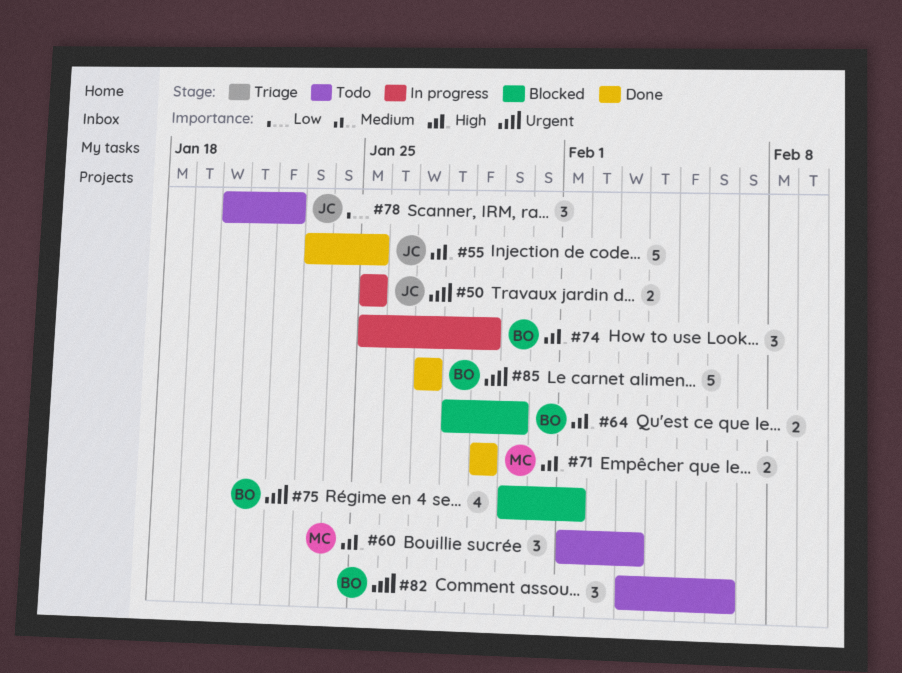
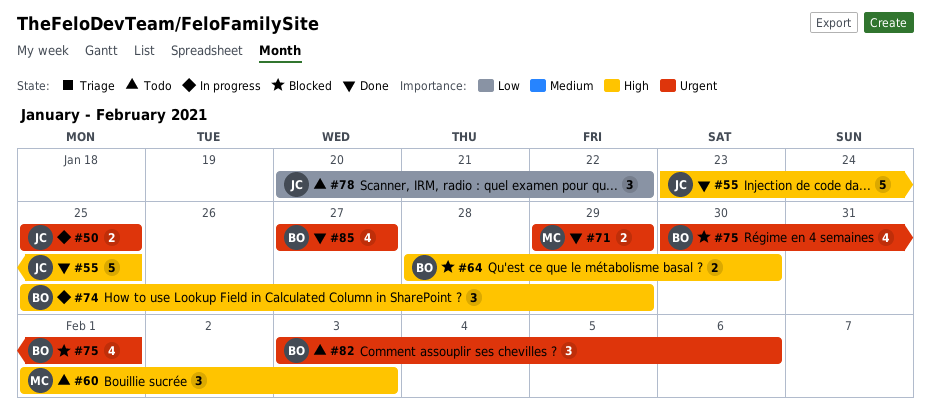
#71, priority: High -> Urgent
#85, estimate: 5 -> 4

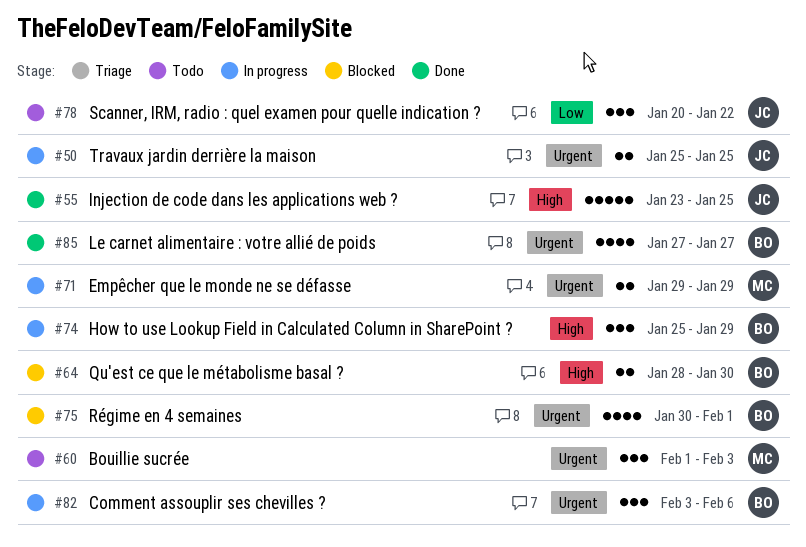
#60, priority: High -> Urgent
#71, status: Done -> In progress
#82, status: Todo -> In progress

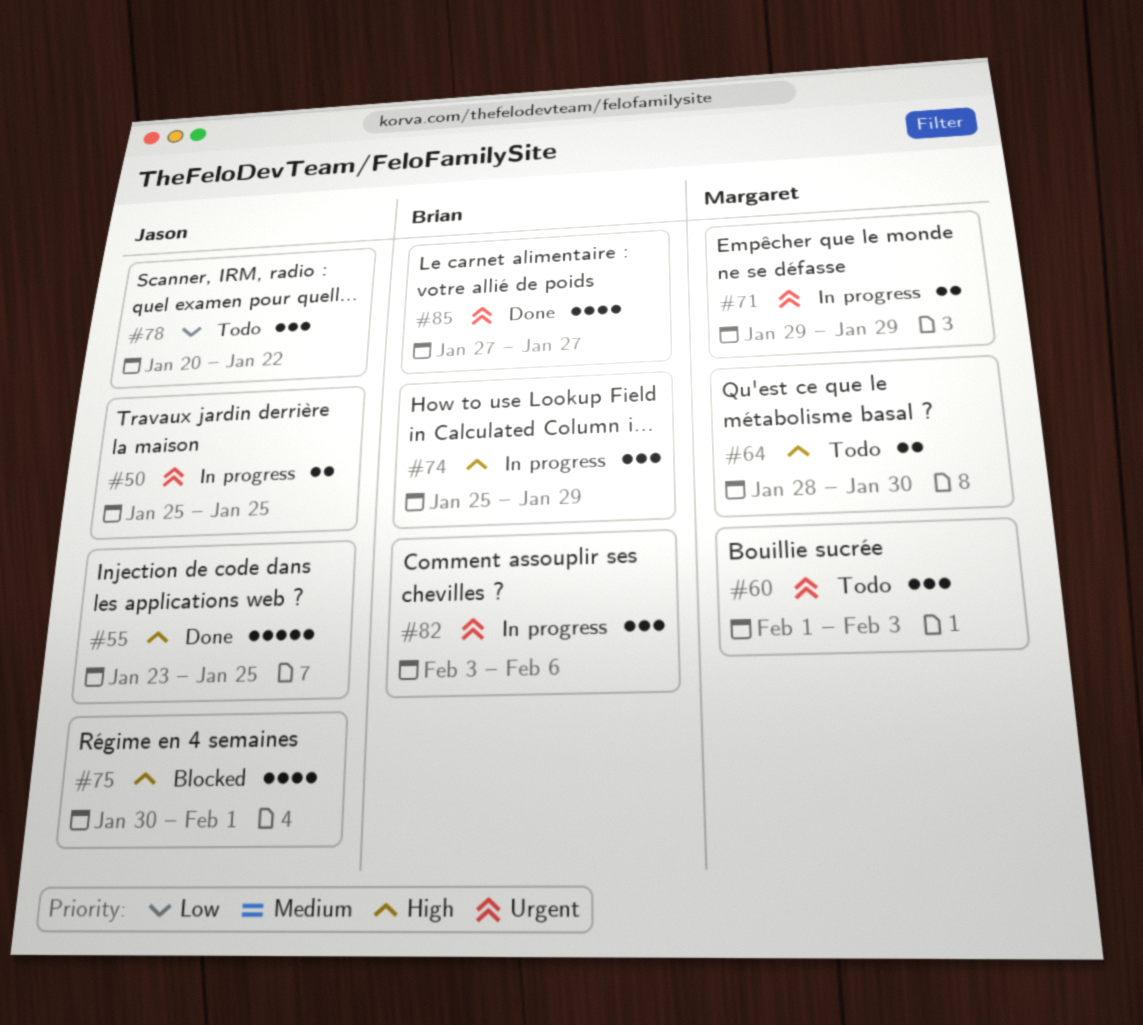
#64, status: Blocked -> Todo
#64, owner: Brian -> Margaret
#75, owner: Brian -> Jason
#75, priority: Urgent -> High

